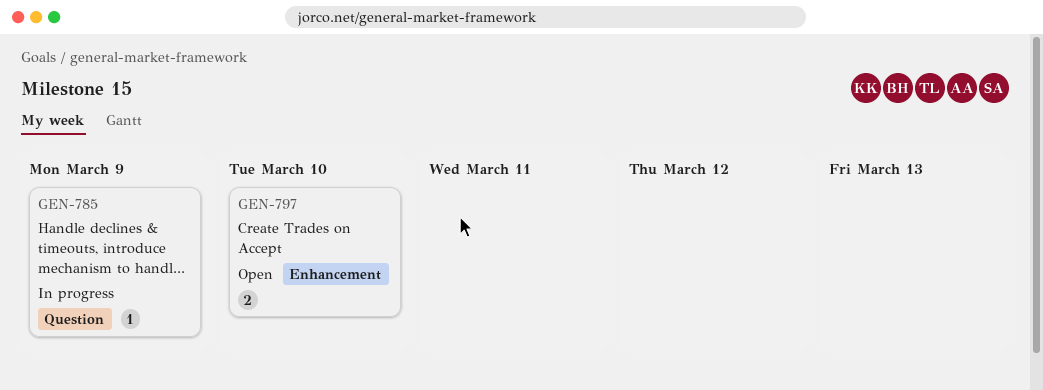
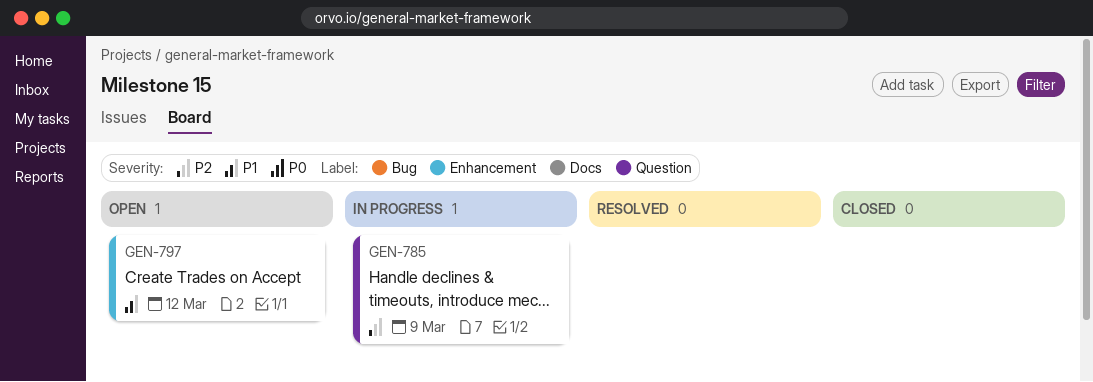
GEN-797, due: Mar 10 -> Mar 12

